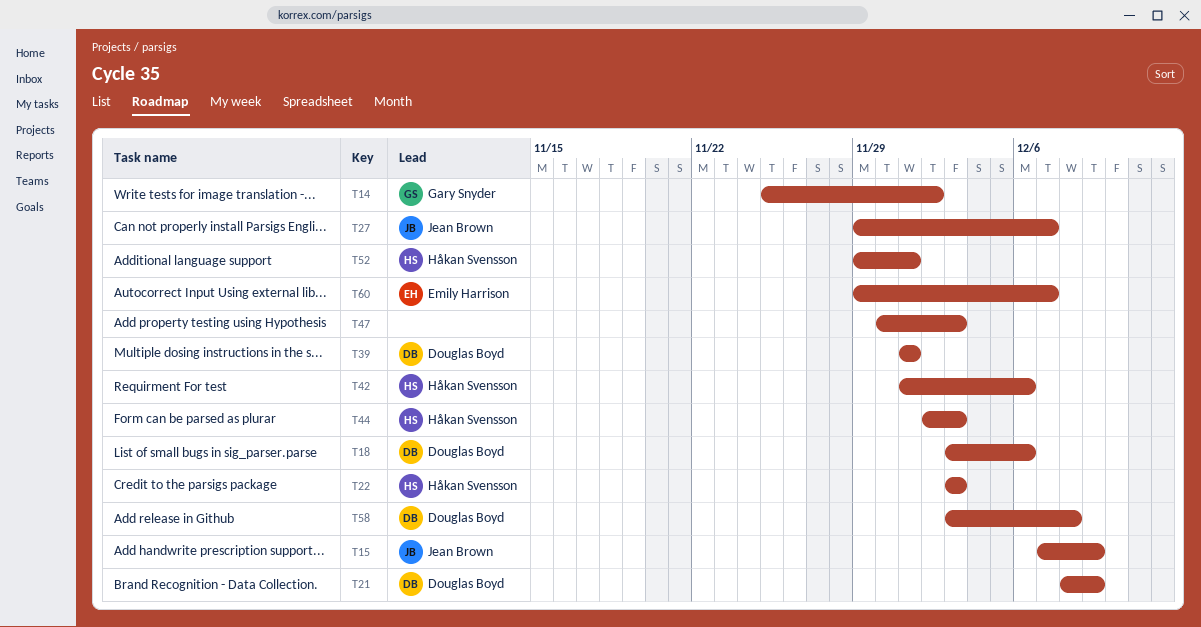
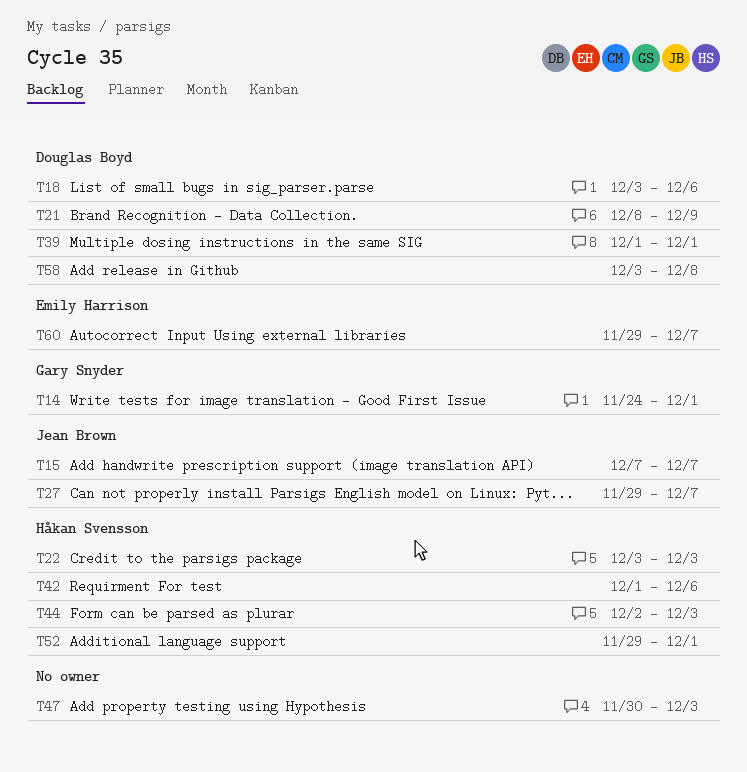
T14, start: Nov 25 -> Nov 24
T14, due: Dec 2 -> Dec 1
T15, due: Dec 9 -> Dec 7

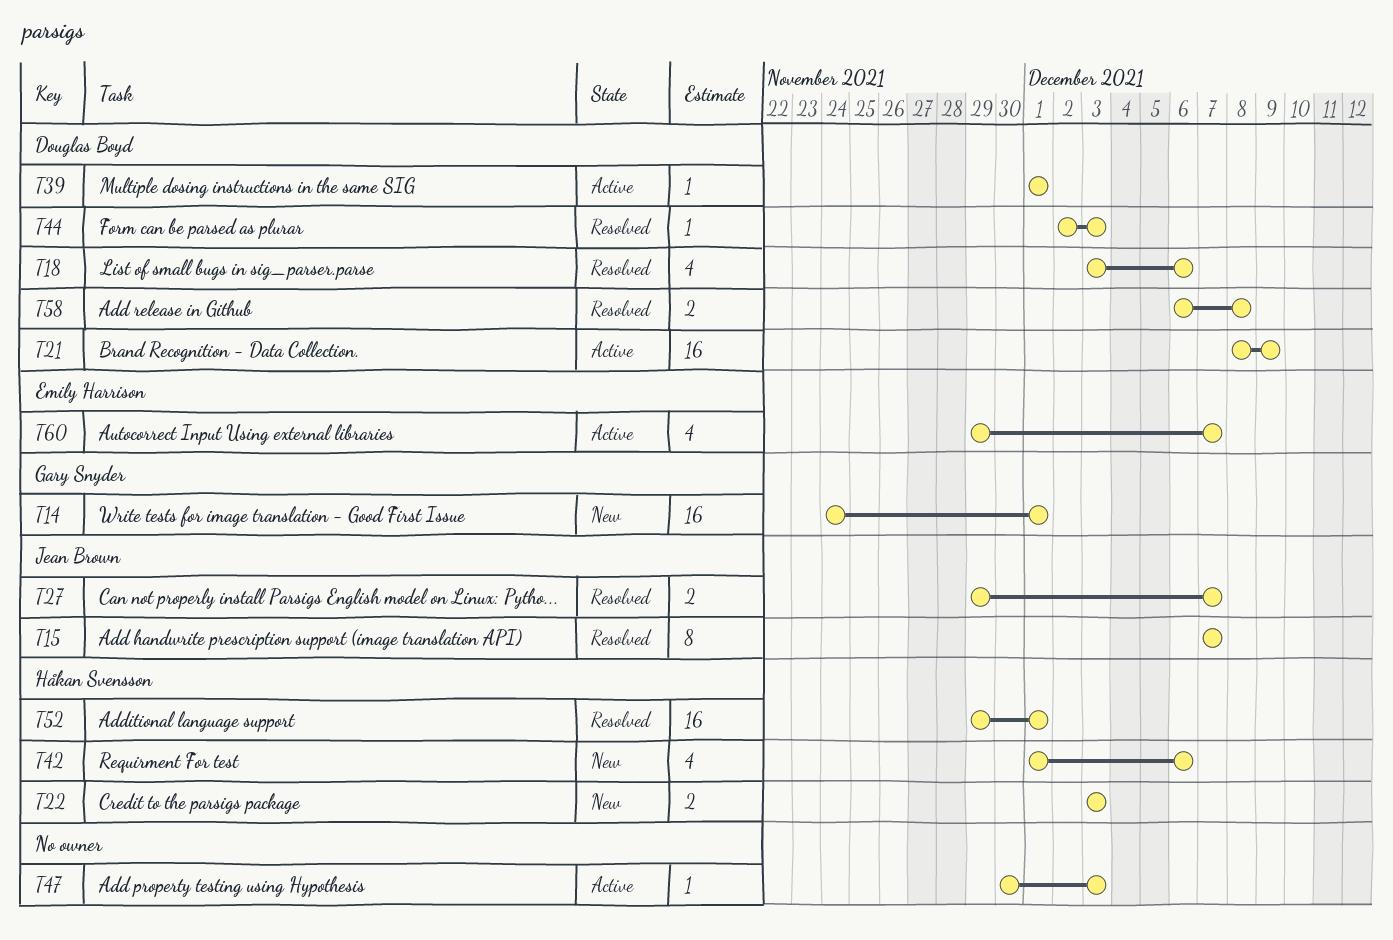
T44, owner: Håkan Svensson -> Douglas Boyd
T58, start: Dec 3 -> Dec 6

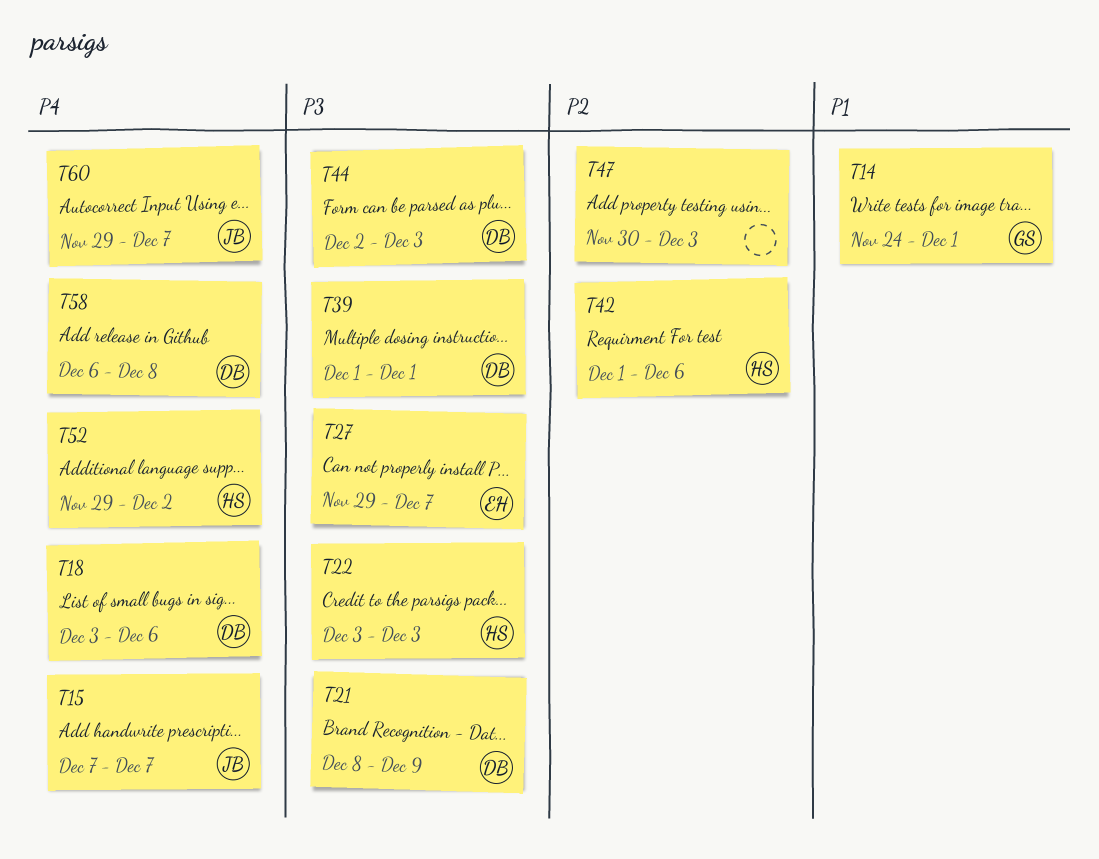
T27, owner: Jean Brown -> Emily Harrison
T52, due: Dec 1 -> Dec 2
T60, owner: Emily Harrison -> Jean Brown

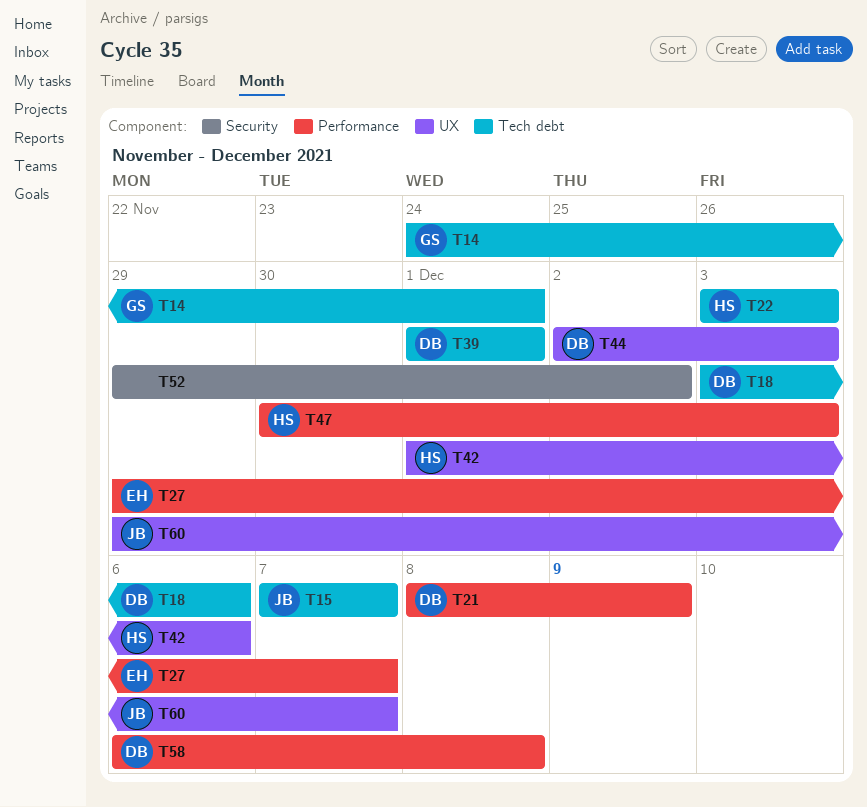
T47, owner: none -> HS
T52, owner: HS -> none

